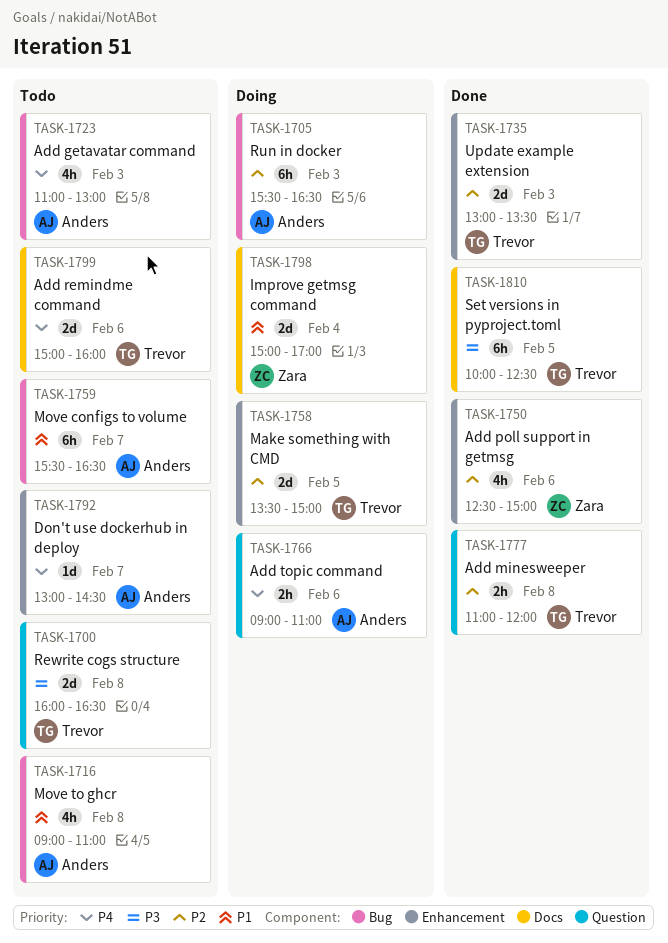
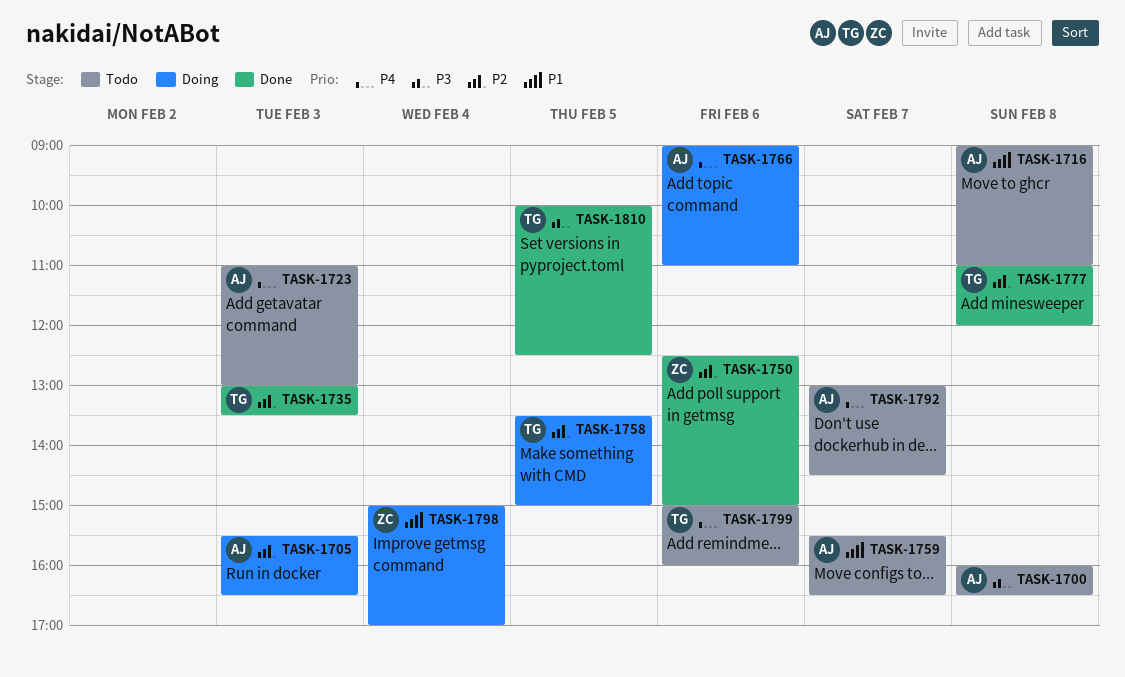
TASK-1700, owner: Trevor -> Anders

